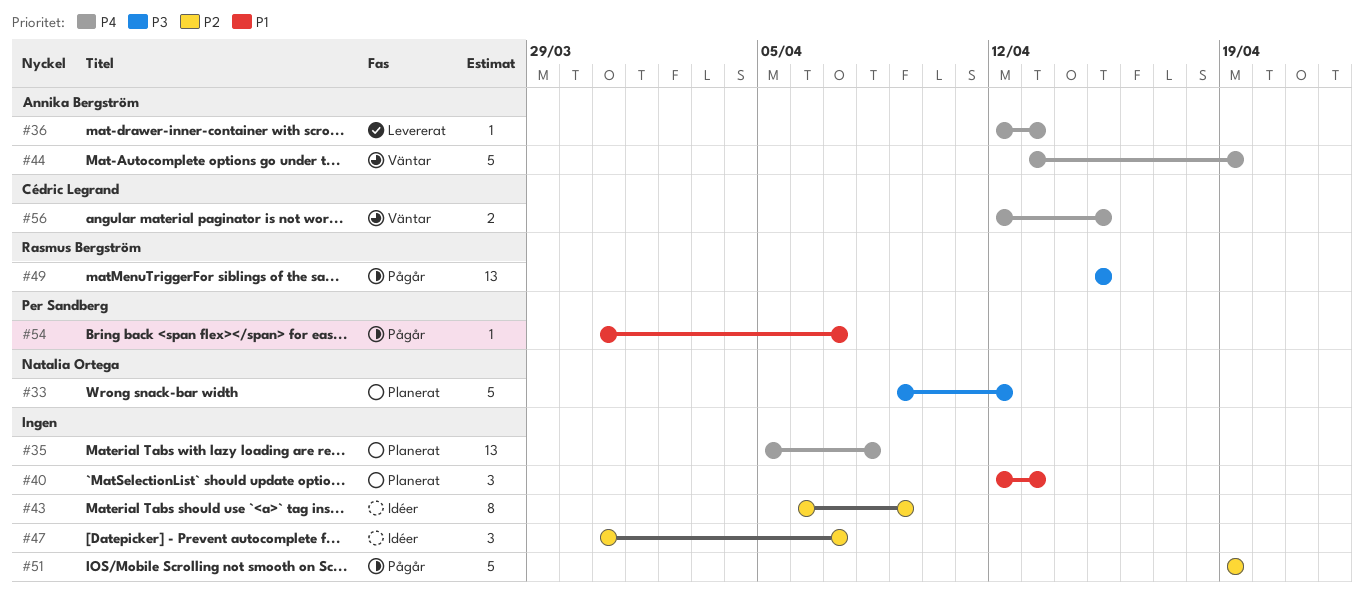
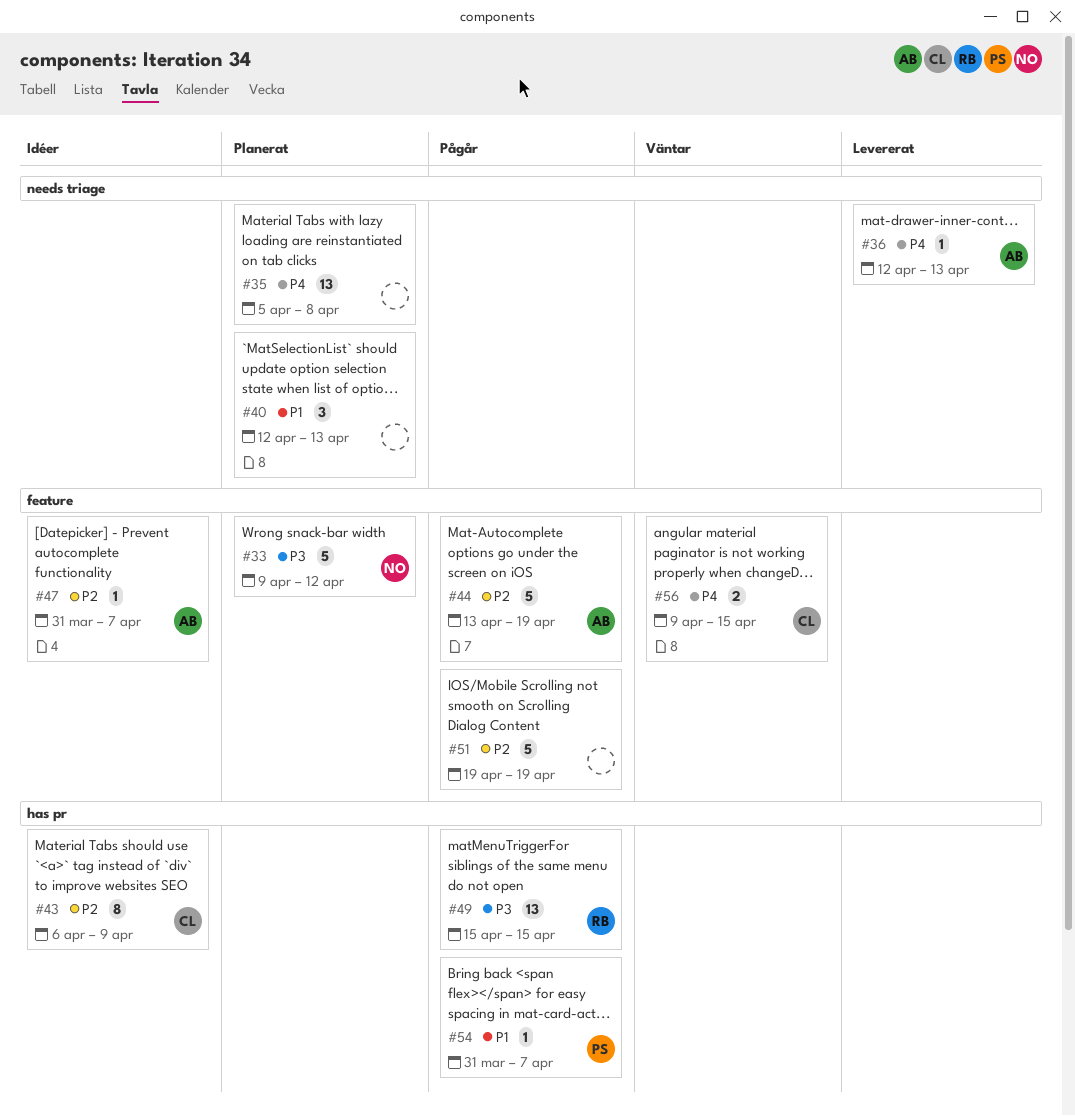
#43, owner: none -> Cédric Legrand
#44, status: Väntar -> Pågår
#44, priority: P4 -> P2
#47, owner: none -> Annika Bergström
#47, estimate: 3 -> 1
#56, start: Apr 12 -> Apr 9

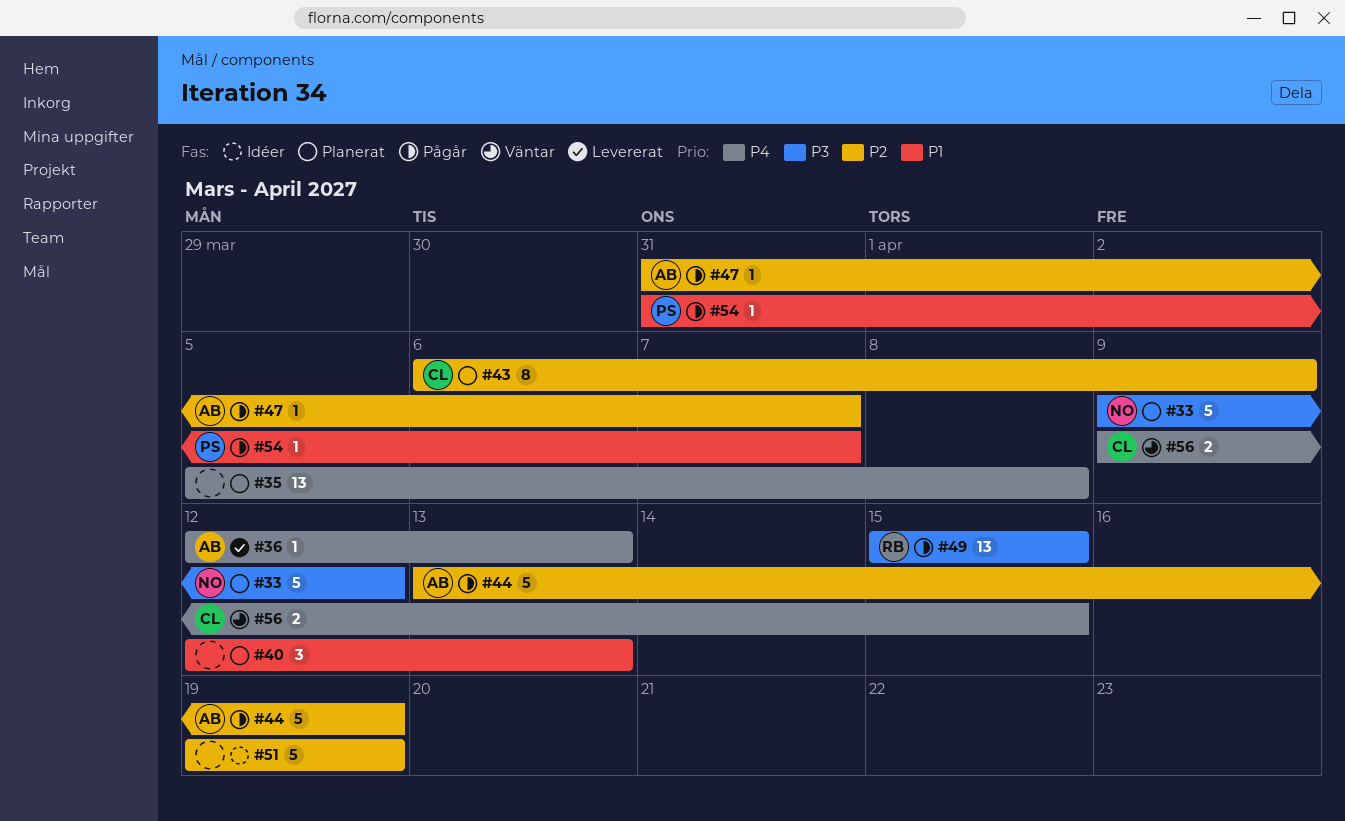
#43, status: Idéer -> Planerat
#47, status: Idéer -> Pågår
#51, status: Pågår -> Idéer

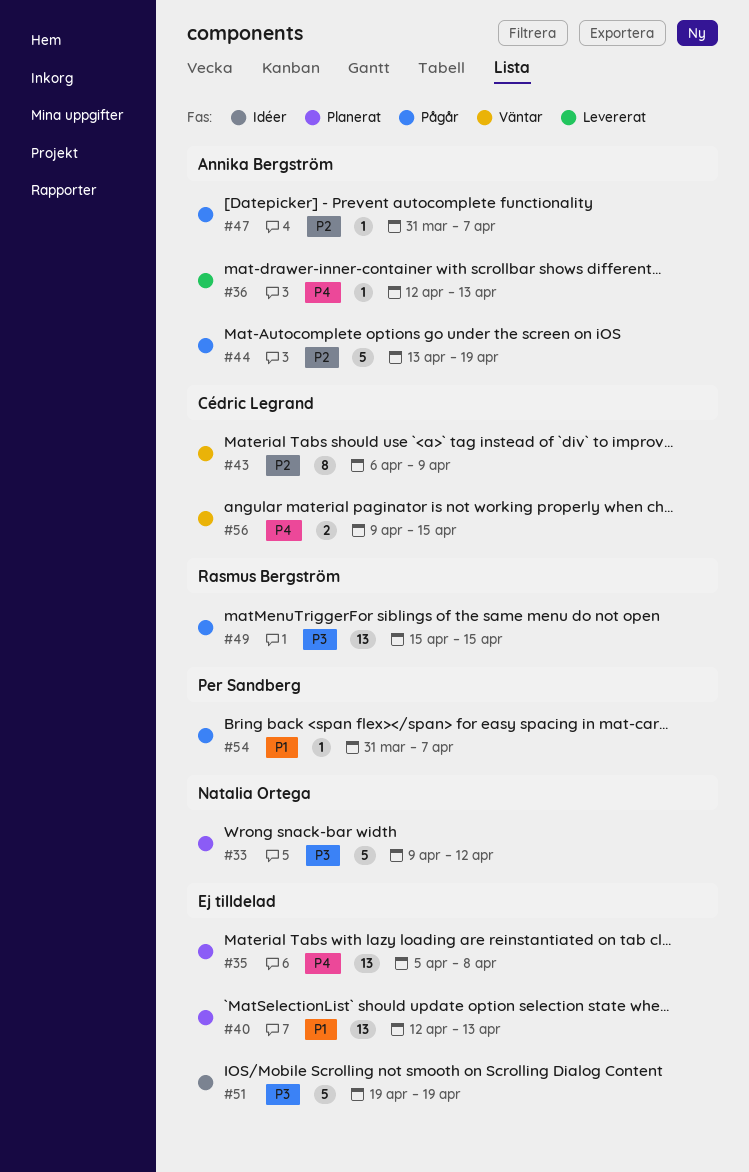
#40, estimate: 3 -> 13
#43, status: Planerat -> Väntar
#51, priority: P2 -> P3

